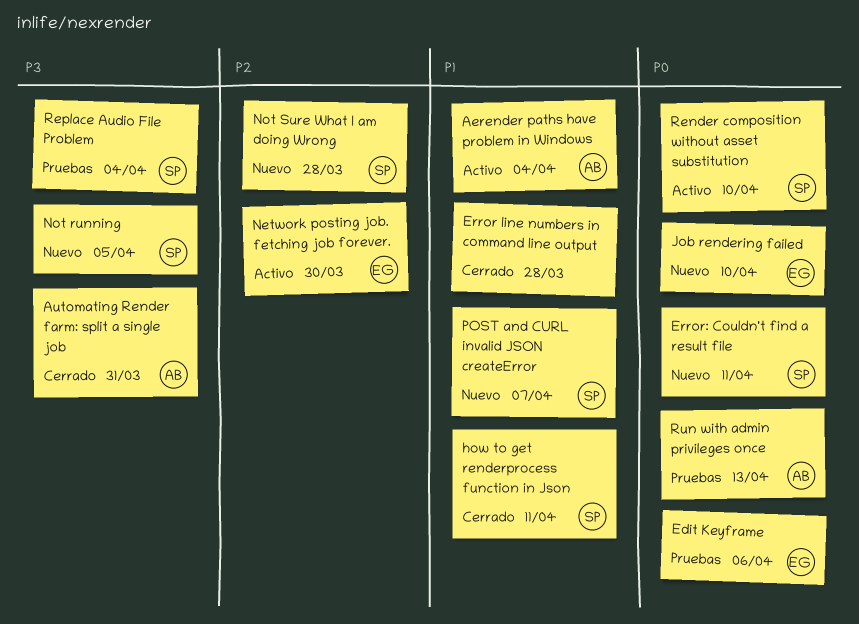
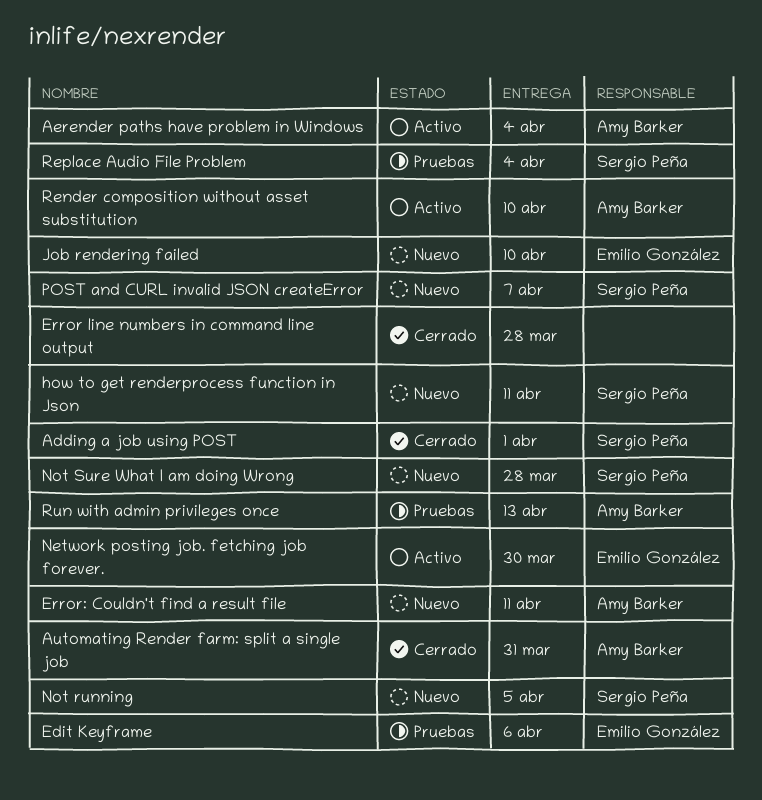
Adding a job using POST: none -> present
Error: Couldn't find a result file, owner: Sergio Peña -> Amy Barker
how to get renderprocess function in Json, status: Cerrado -> Nuevo
Render composition without asset substitution, owner: Sergio Peña -> Amy Barker

